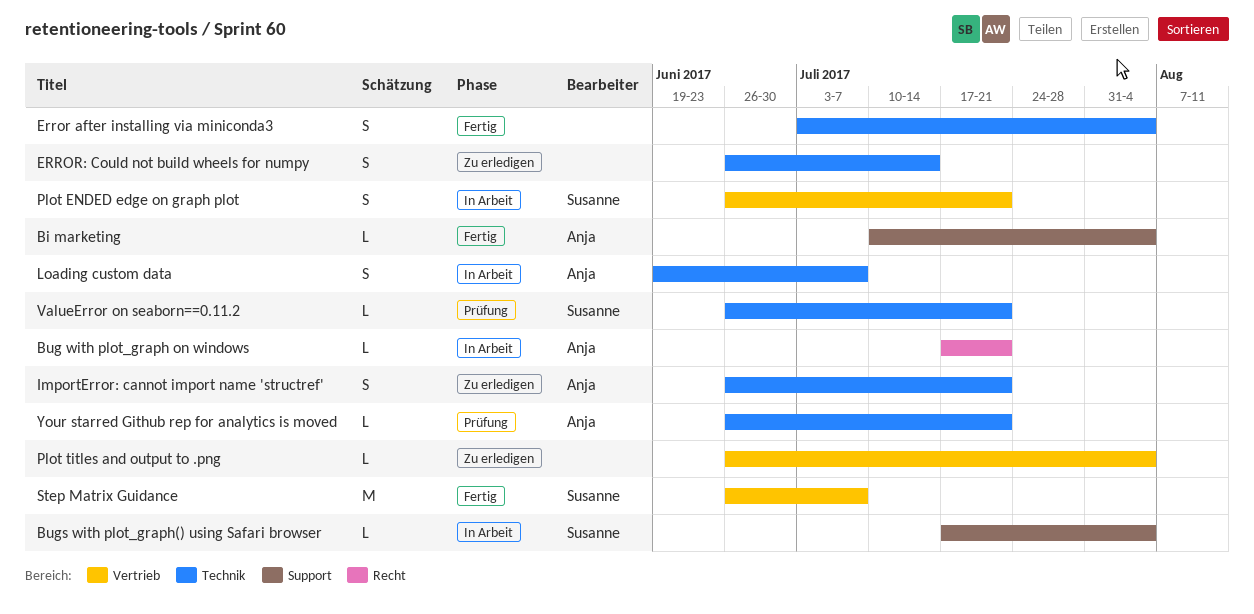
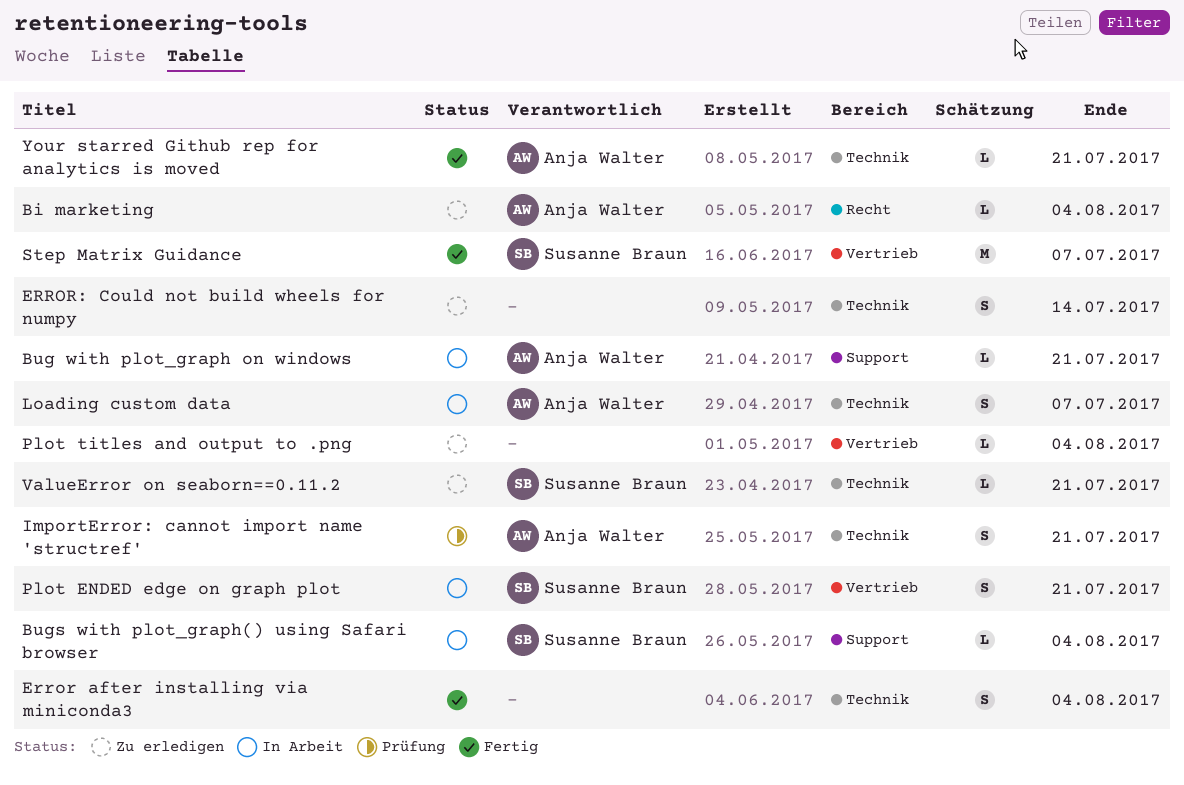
Bi marketing, status: Fertig -> Zu erledigen
Bi marketing, label: Support -> Recht
Bug with plot_graph on windows, label: Recht -> Support
ImportError: cannot import name 'structref', status: Zu erledigen -> Prüfung
ValueError on seaborn==0.11.2, status: Prüfung -> Zu erledigen
Your starred Github rep for analytics is moved, status: Prüfung -> Fertig

